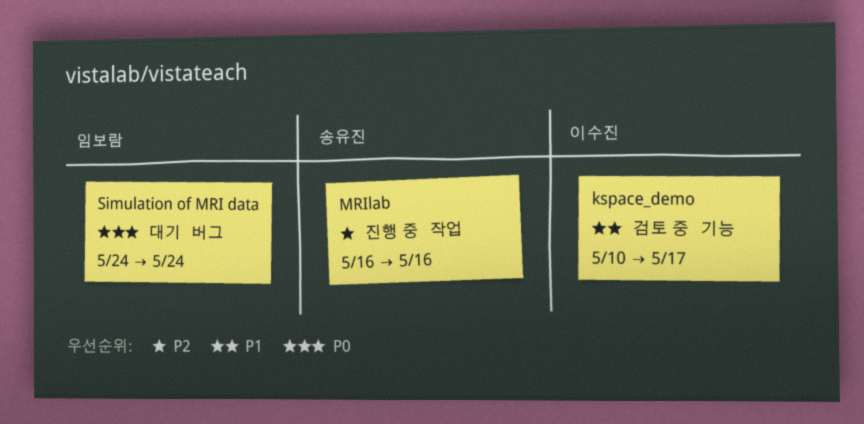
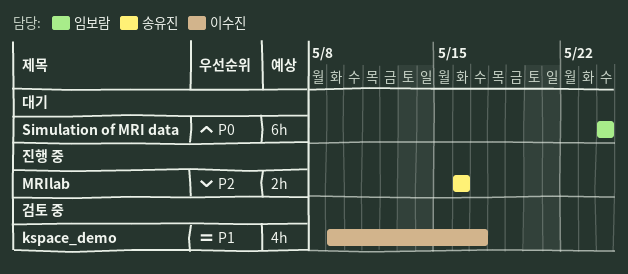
kspace_demo, start: May 10 -> May 9

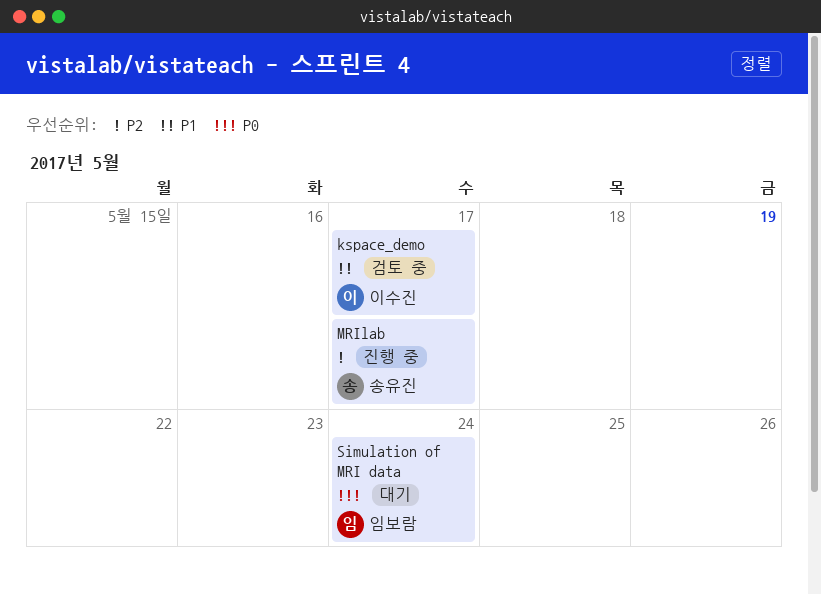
MRIlab, due: May 16 -> May 17

